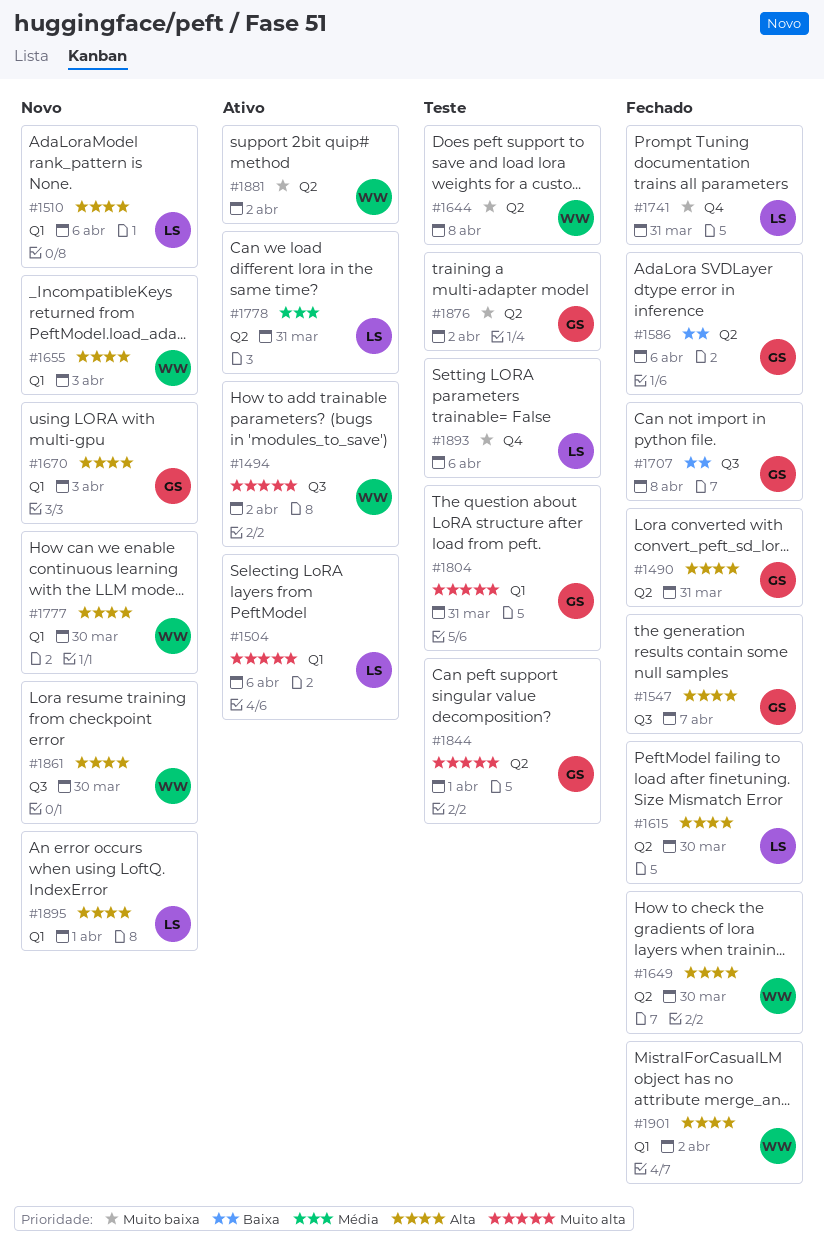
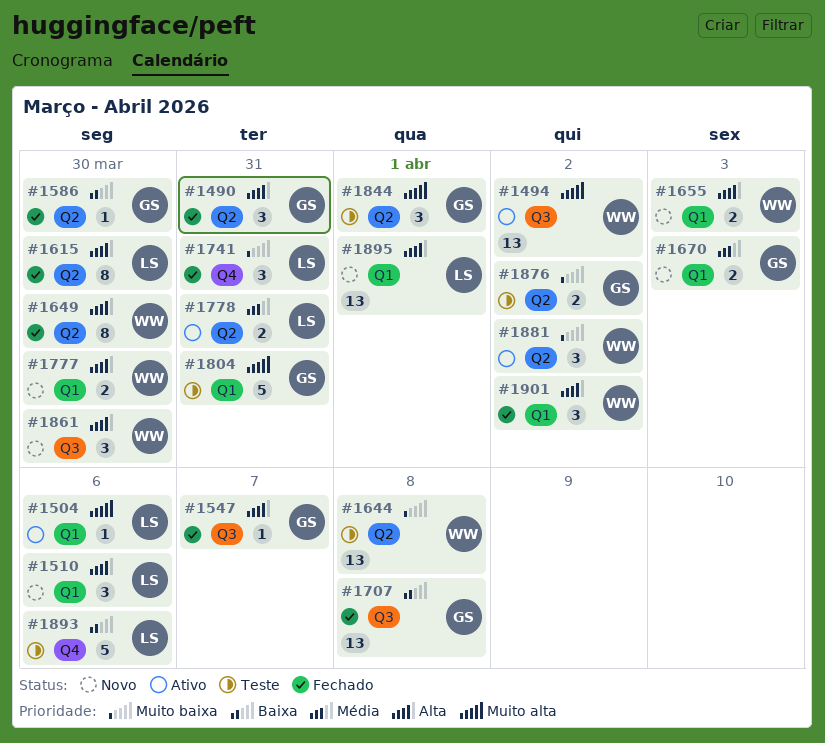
#1586, due: Apr 6 -> Mar 30
#1670, priority: Alta -> Média
#1893, priority: Muito baixa -> Baixa

